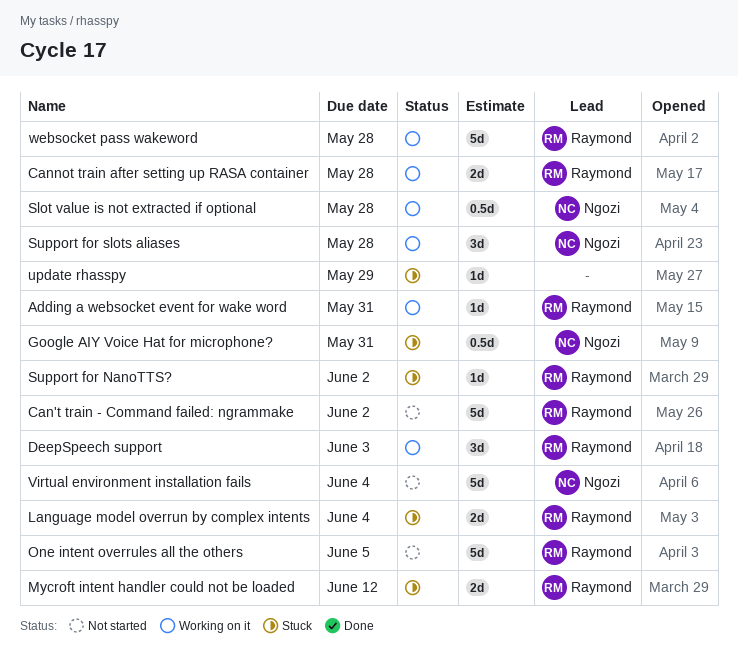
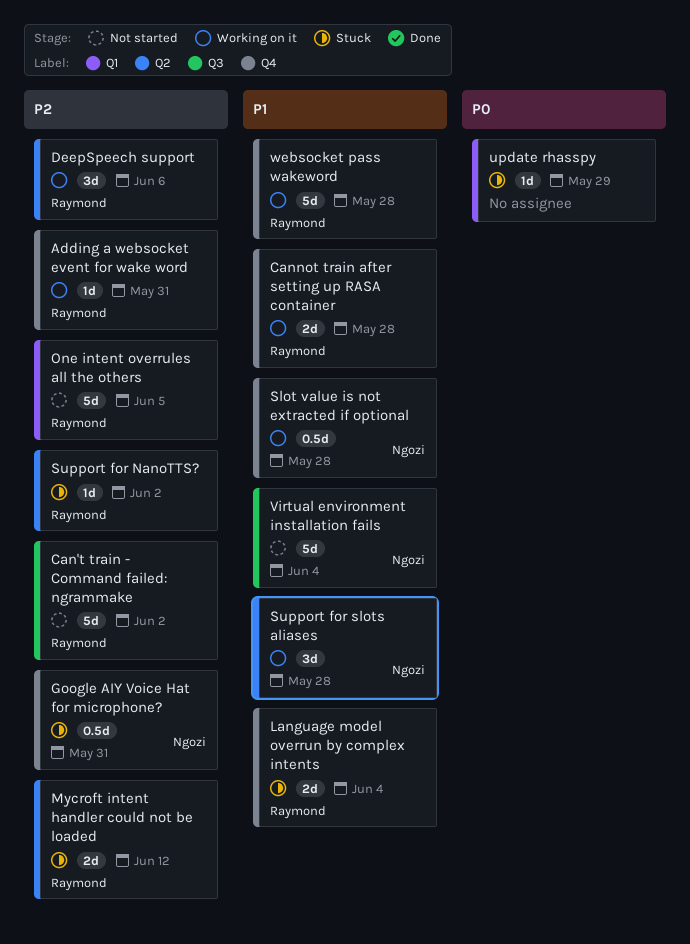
DeepSpeech support, due: Jun 3 -> Jun 6

